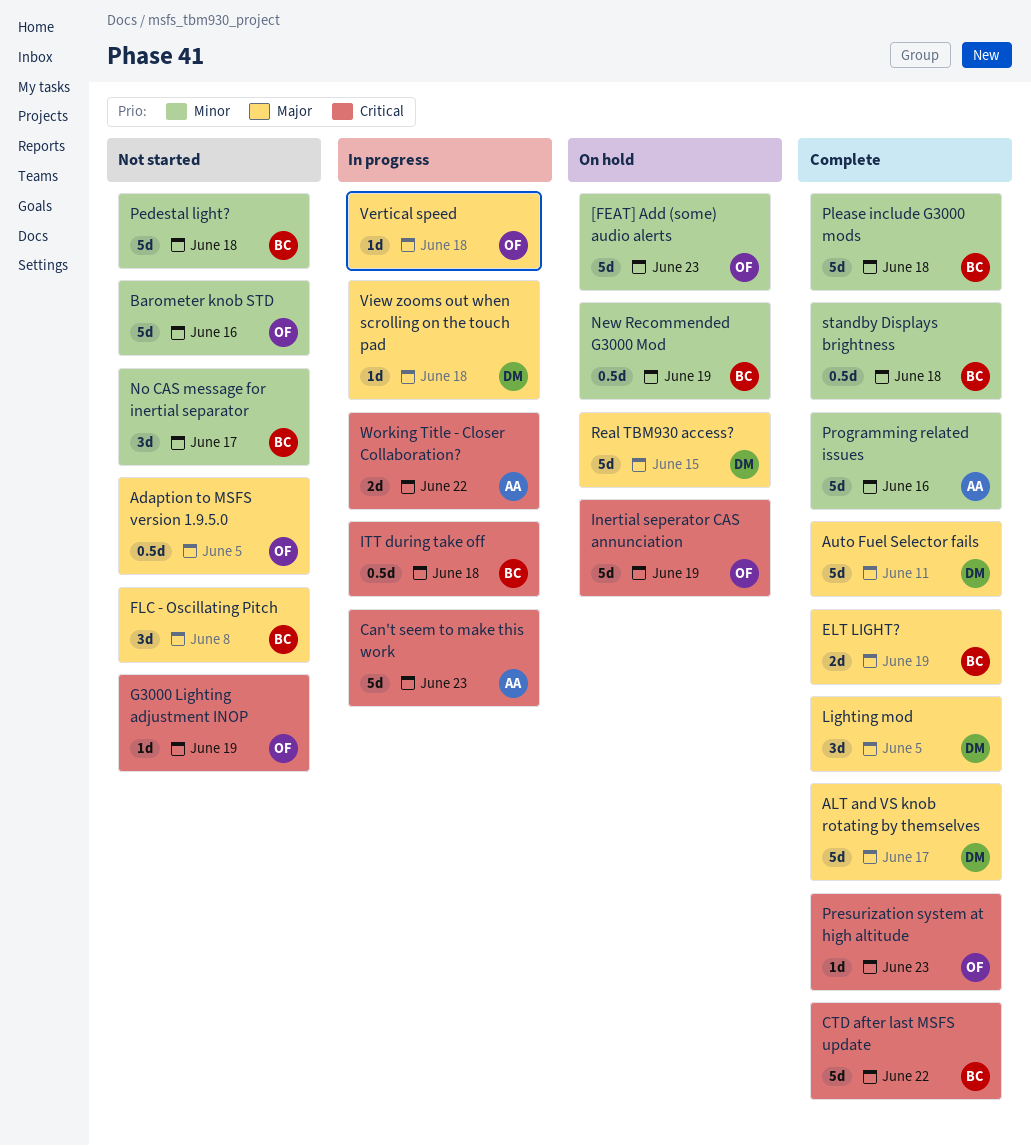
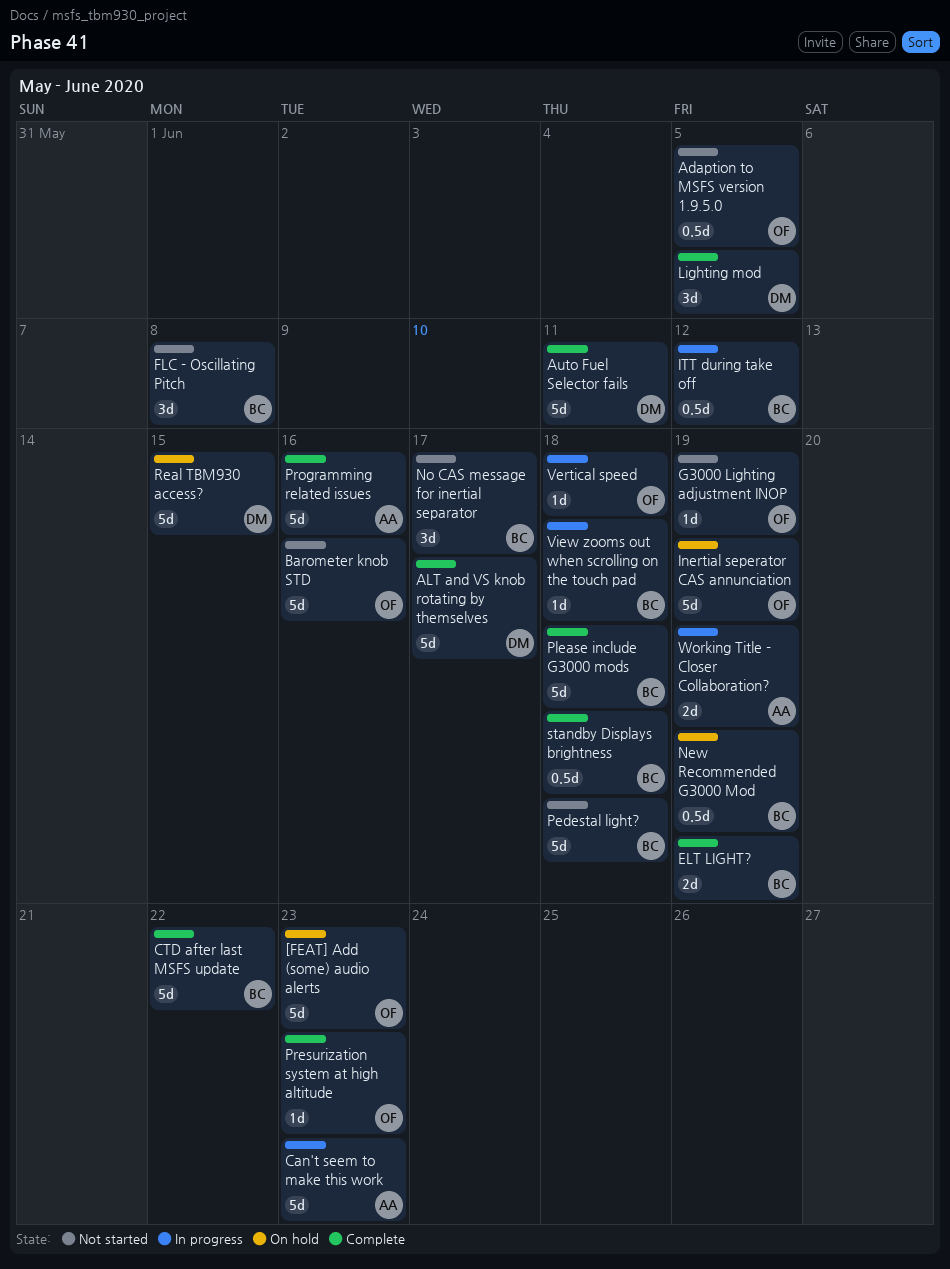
ITT during take off, due: Jun 18 -> Jun 12
View zooms out when scrolling on the touch pad, owner: DM -> BC
Working Title - Closer Collaboration?, due: Jun 22 -> Jun 19

